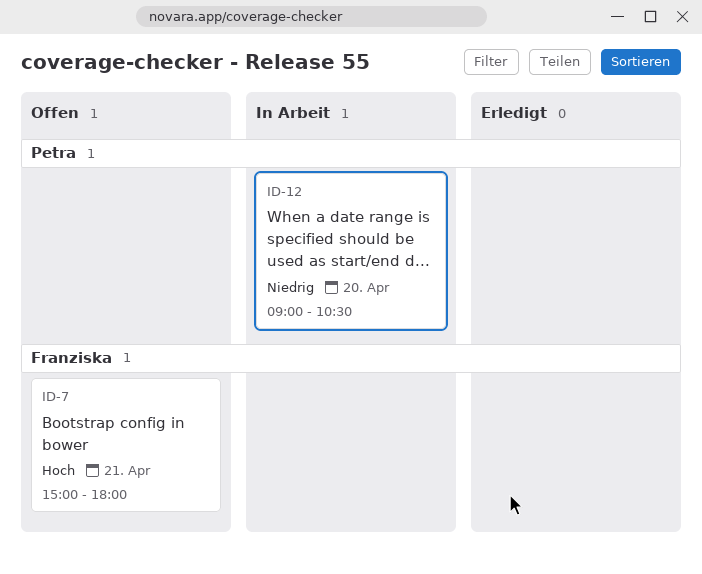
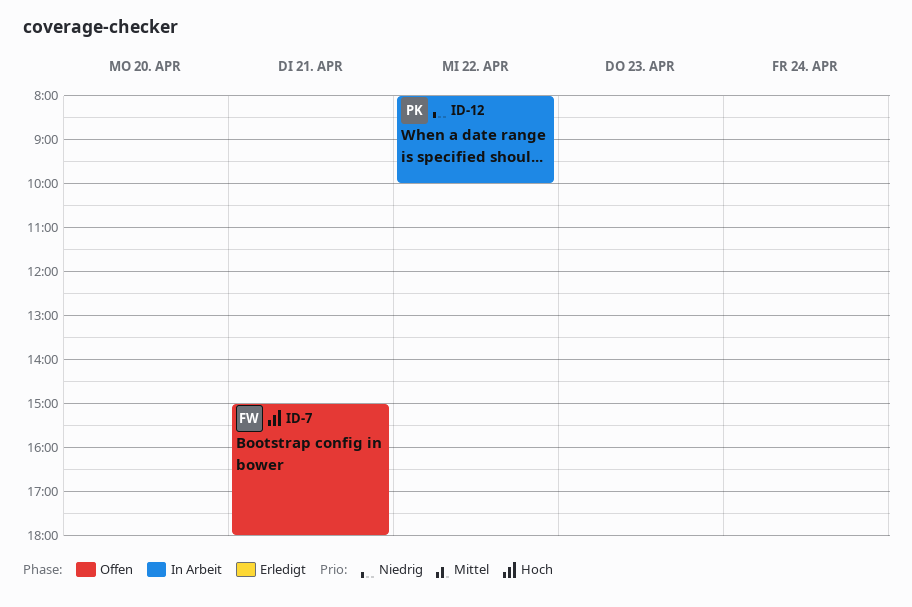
ID-12, day: Apr 20 -> Apr 22
ID-12, begins: 09:00 -> 08:00
ID-12, ends: 10:30 -> 10:00

